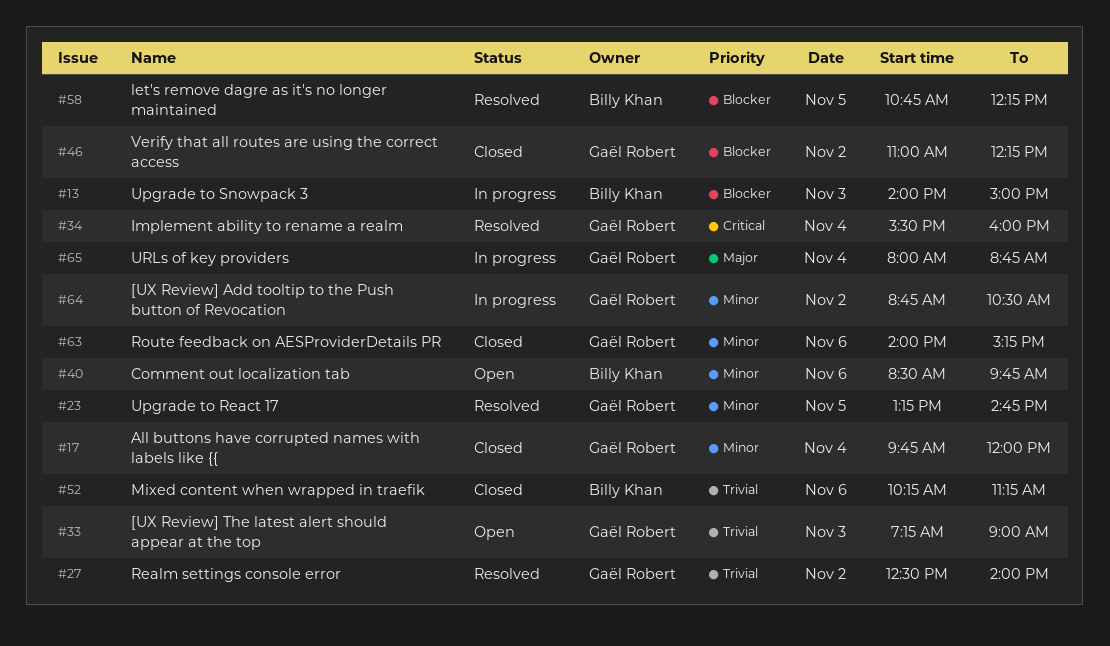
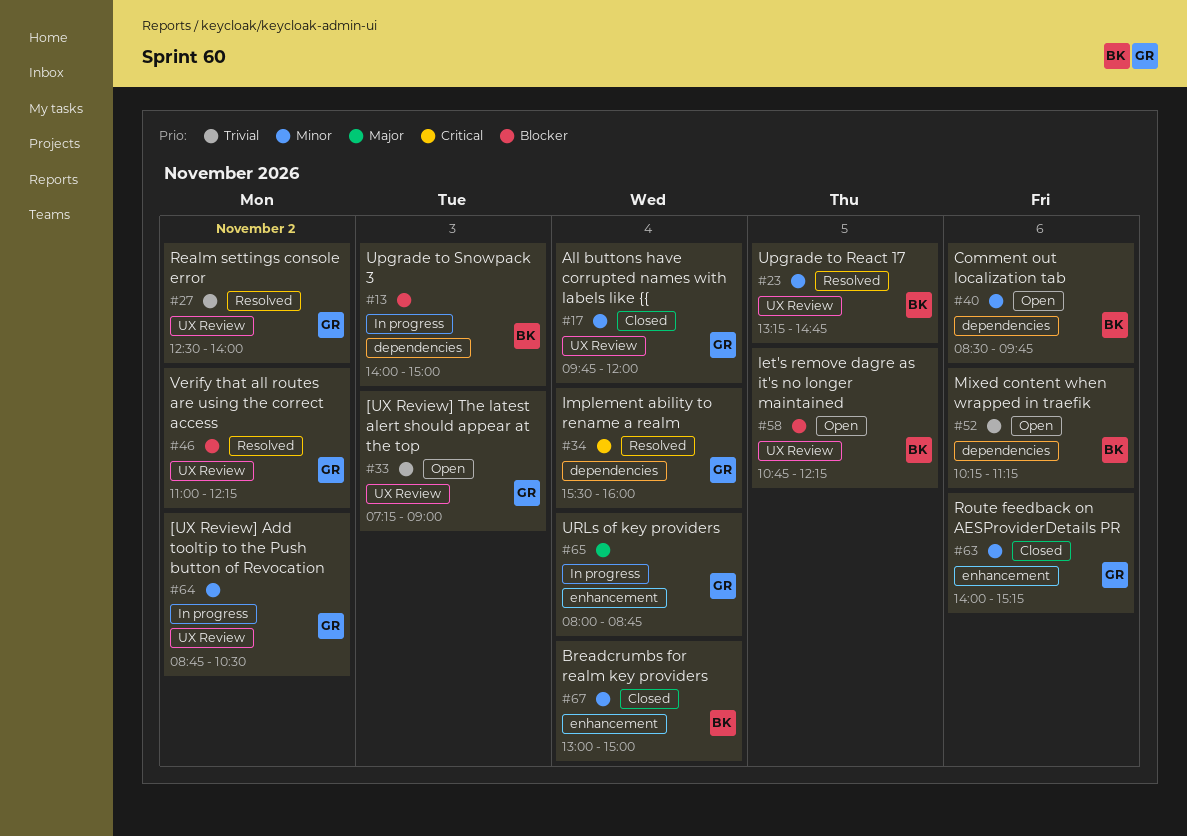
#23, owner: Gaël Robert -> Billy Khan
#46, status: Closed -> Resolved
#52, status: Closed -> Open
#58, status: Resolved -> Open
#67: none -> present

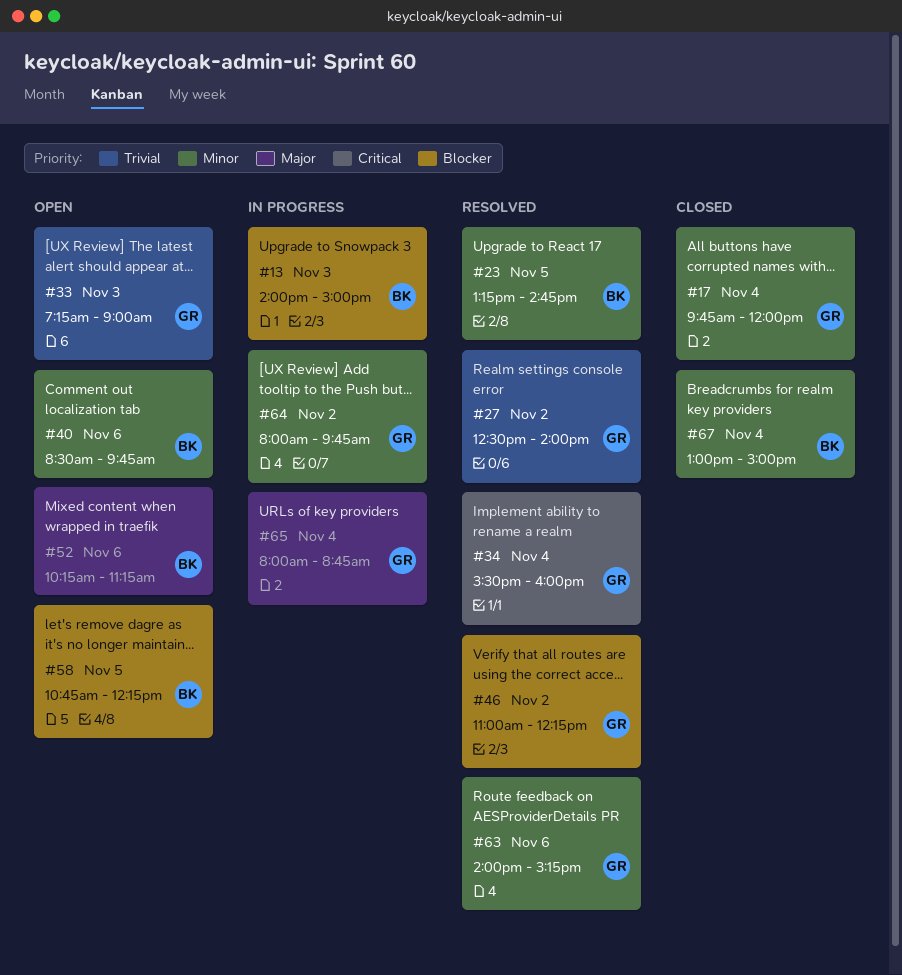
#52, priority: Trivial -> Major
#63, status: Closed -> Resolved
#64, begins: 08:45 -> 08:00
#64, ends: 10:30 -> 09:45

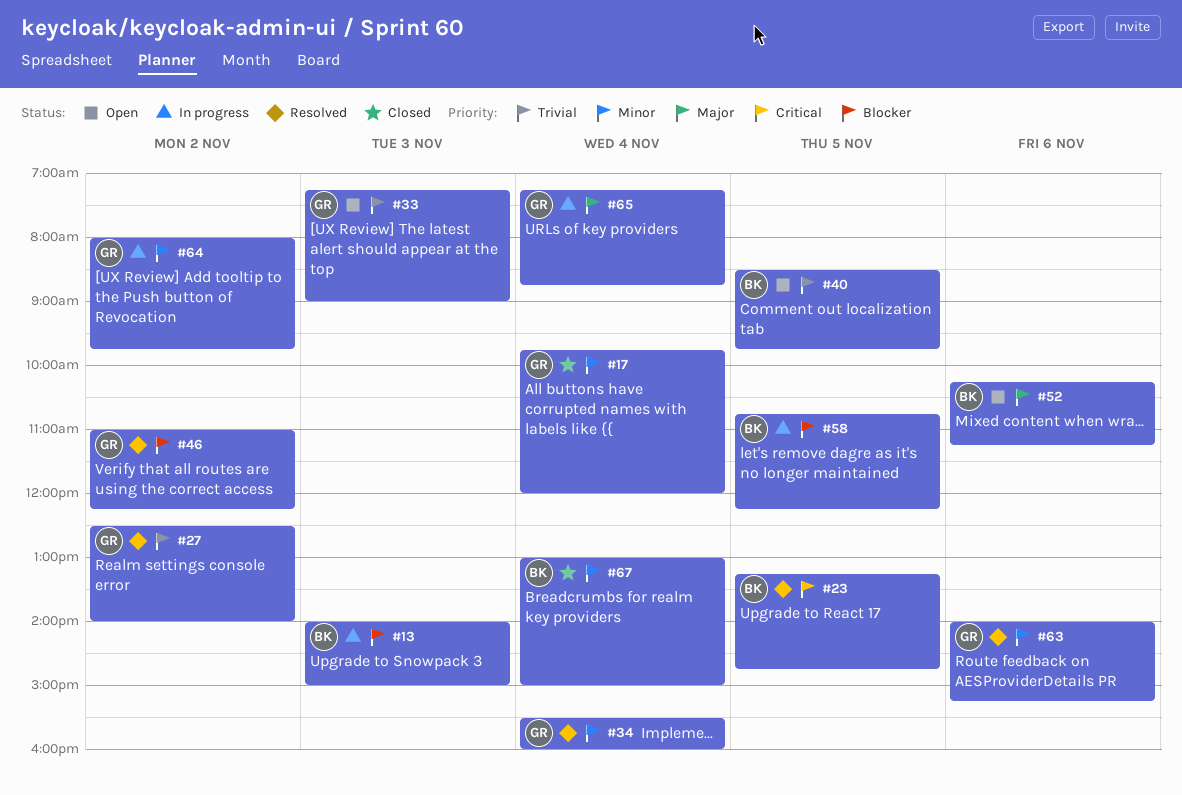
#23, priority: Minor -> Critical
#34, priority: Critical -> Minor
#40, priority: Minor -> Trivial
#40, day: Nov 6 -> Nov 5
#58, status: Open -> In progress
#65, begins: 08:00 -> 07:15

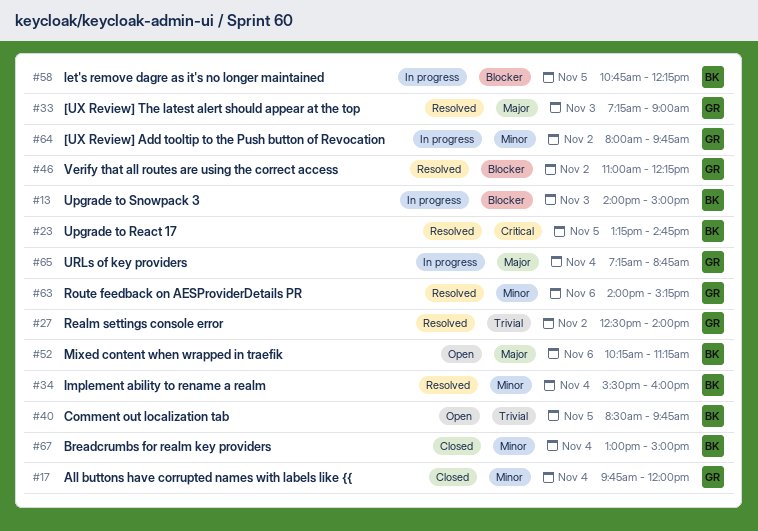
#33, status: Open -> Resolved
#33, priority: Trivial -> Major
#34, owner: GR -> BK

